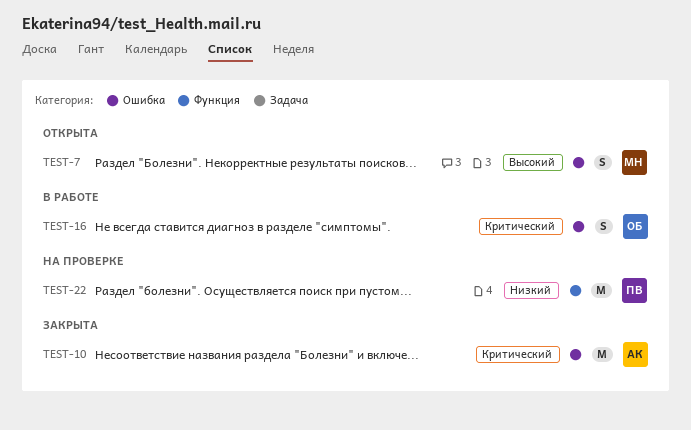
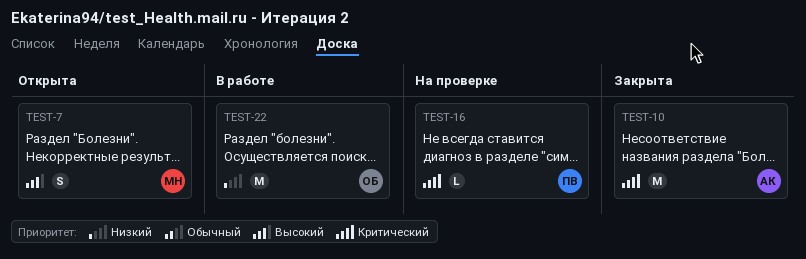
TEST-16, status: В работе -> На проверке
TEST-16, owner: ОБ -> ПВ
TEST-16, estimate: S -> L
TEST-22, status: На проверке -> В работе
TEST-22, owner: ПВ -> ОБ

